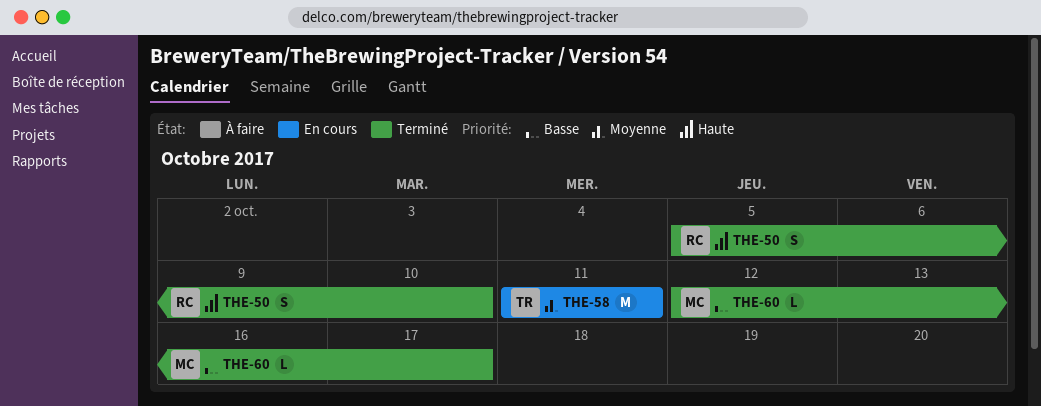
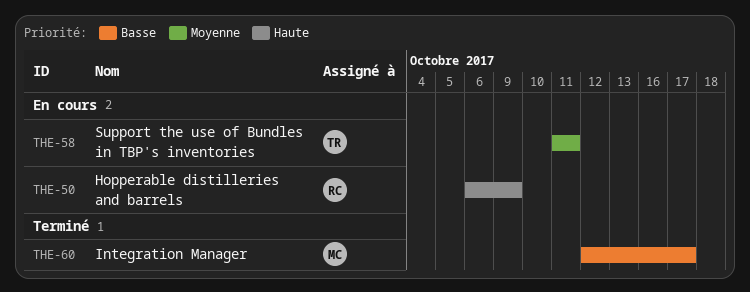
THE-50, status: Terminé -> En cours
THE-50, start: Oct 5 -> Oct 6
THE-50, due: Oct 10 -> Oct 9

